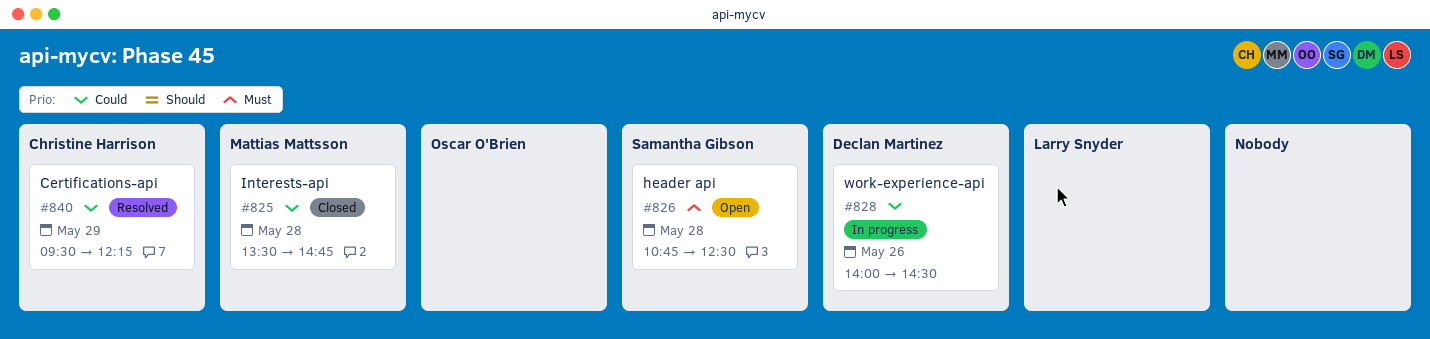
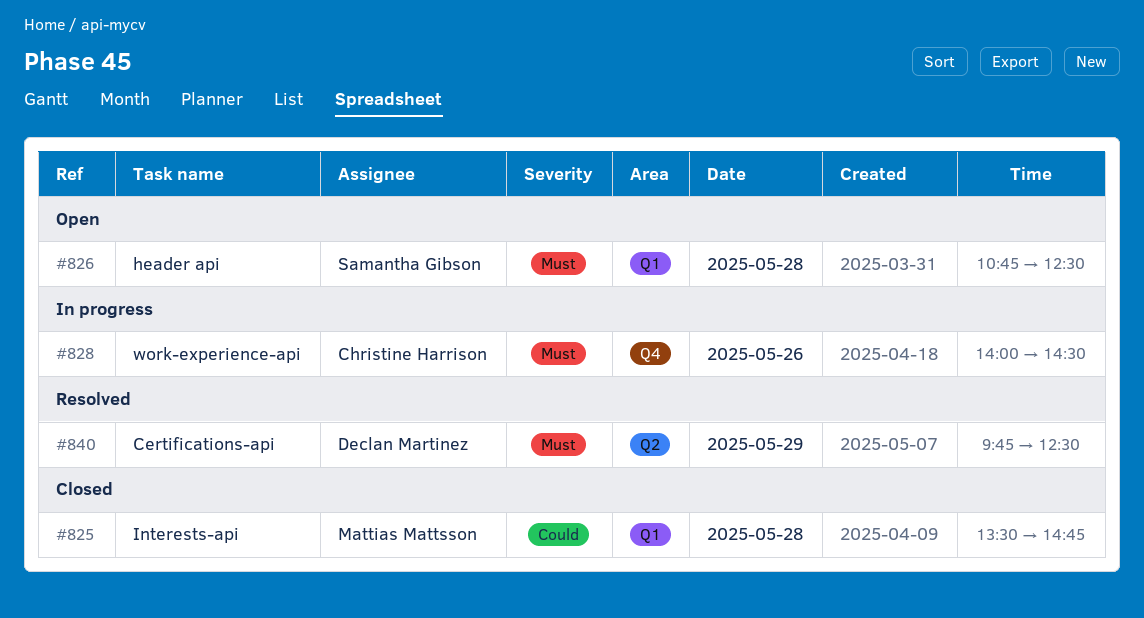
#828, owner: Declan Martinez -> Christine Harrison
#828, priority: Could -> Must
#840, owner: Christine Harrison -> Declan Martinez
#840, priority: Could -> Must
#840, begins: 09:30 -> 09:45
#840, ends: 12:15 -> 12:30

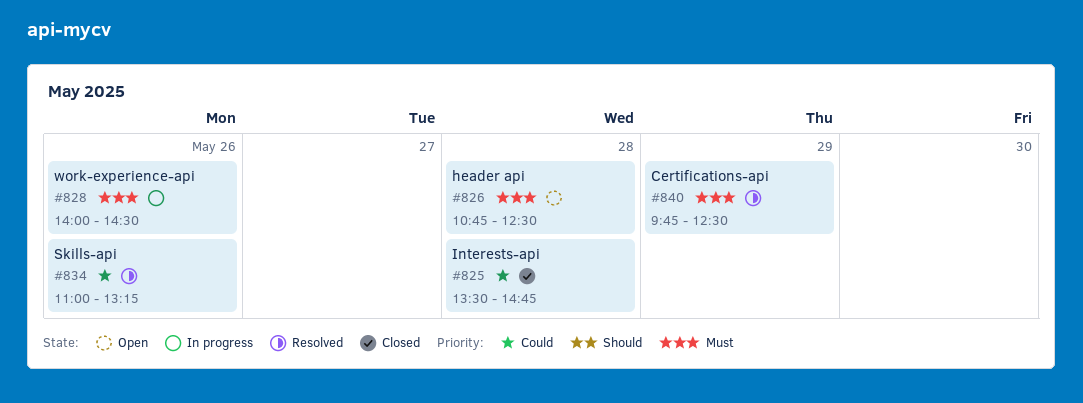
#834: none -> present

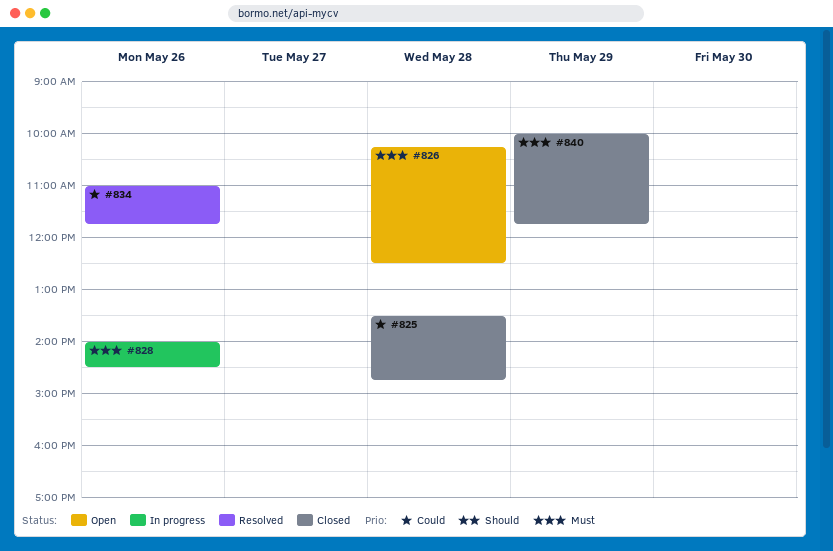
#826, begins: 10:45 -> 10:15
#834, ends: 13:15 -> 11:45
#840, status: Resolved -> Closed
#840, begins: 09:45 -> 10:00
#840, ends: 12:30 -> 11:45

